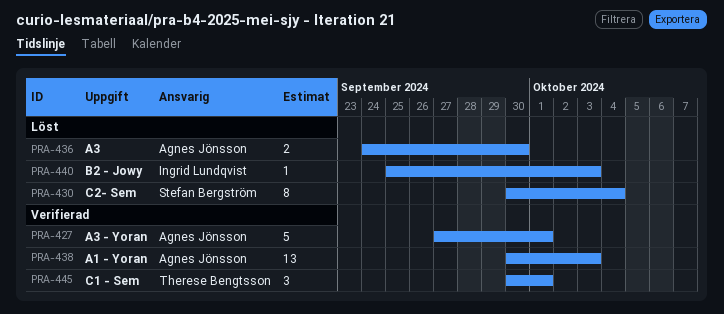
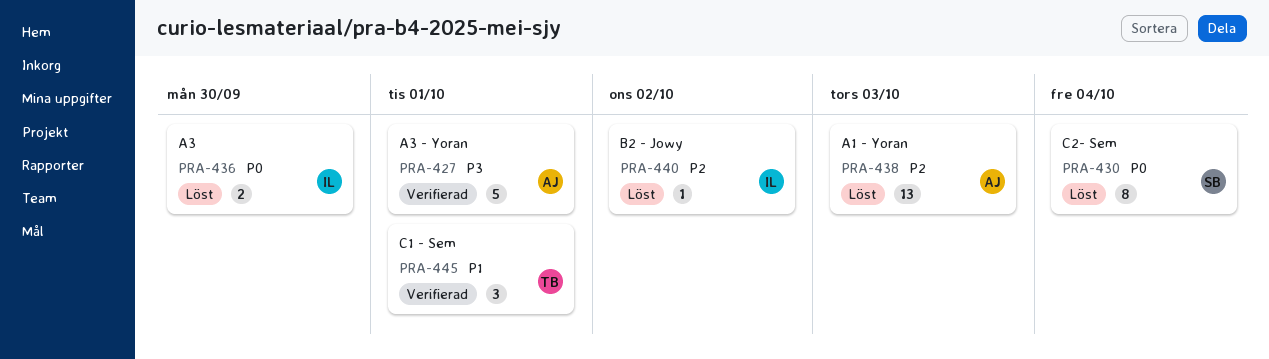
PRA-436, owner: Agnes Jönsson -> Ingrid Lundqvist
PRA-438, status: Verifierad -> Löst
PRA-440, due: Oct 3 -> Oct 2

